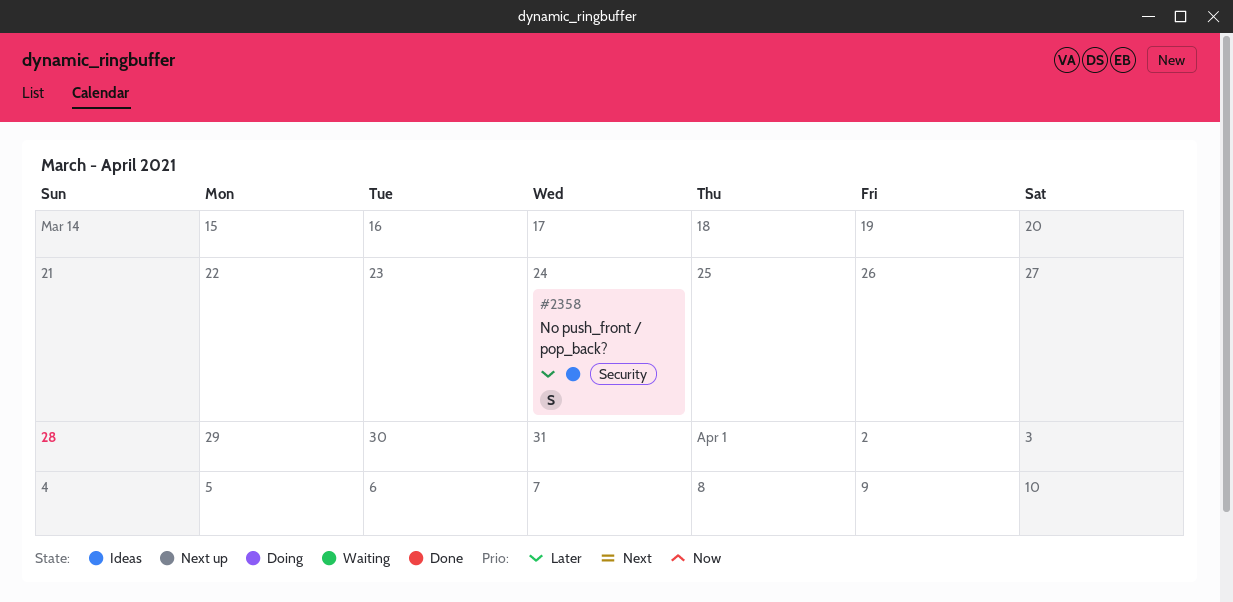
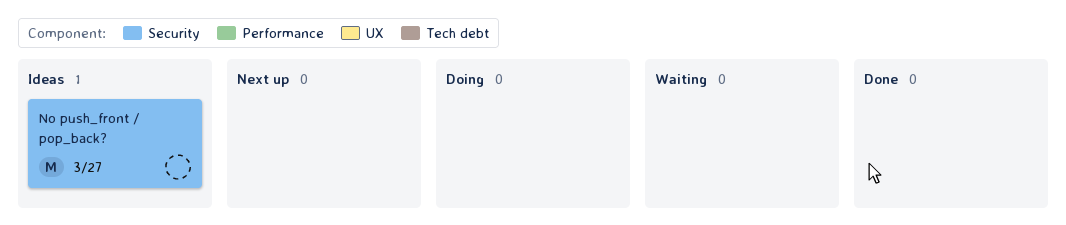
No push_front / pop_back?, estimate: S -> M
No push_front / pop_back?, due: Mar 24 -> Mar 27

